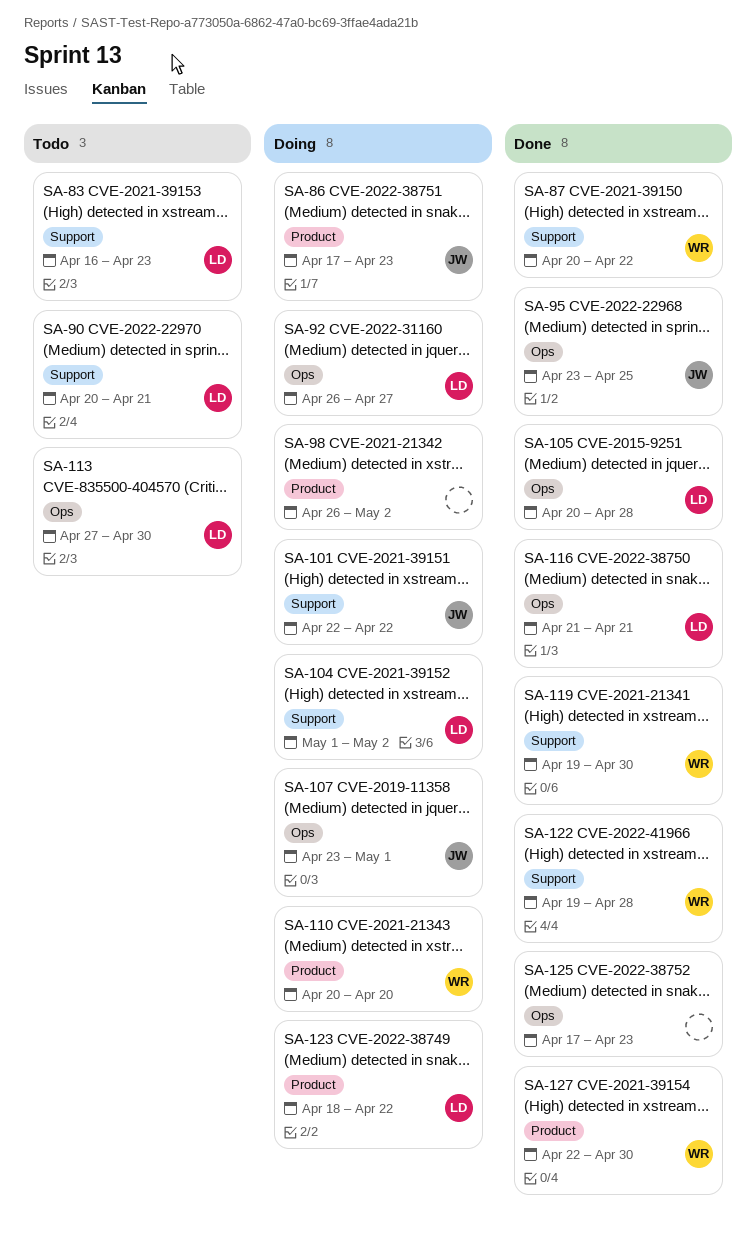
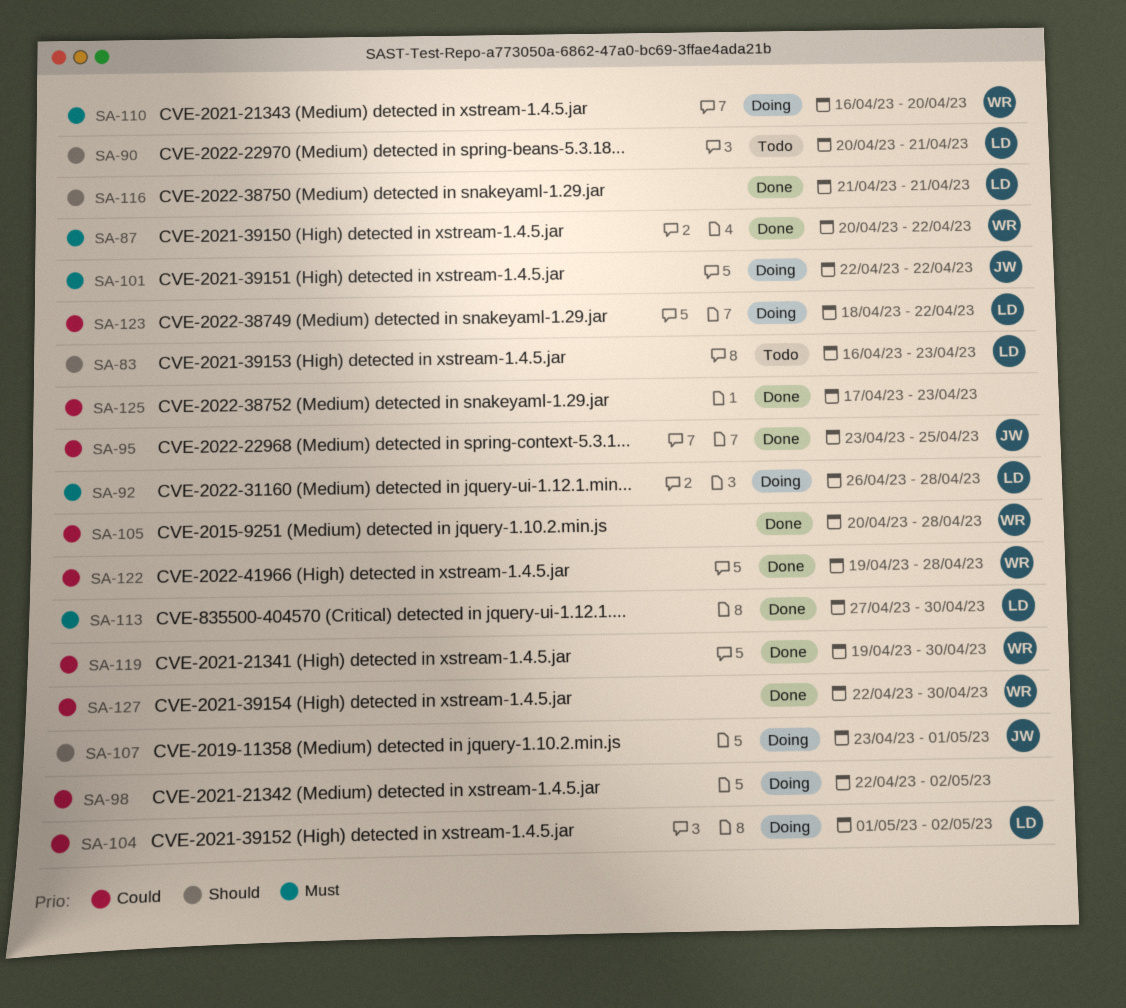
SA-86: present -> none
SA-92, due: Apr 27 -> Apr 28
SA-98, start: Apr 26 -> Apr 22
SA-105, owner: LD -> WR
SA-110, start: Apr 20 -> Apr 16
SA-113, status: Todo -> Done

